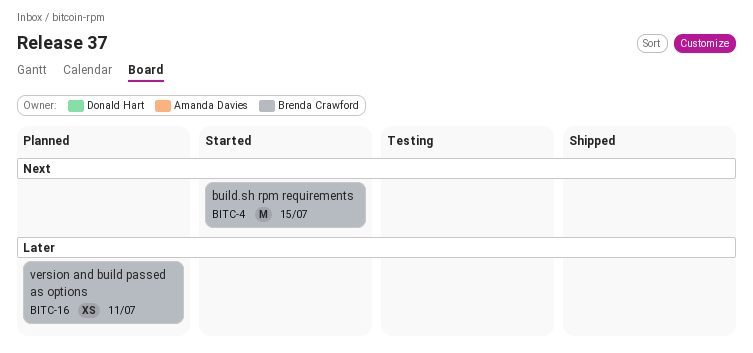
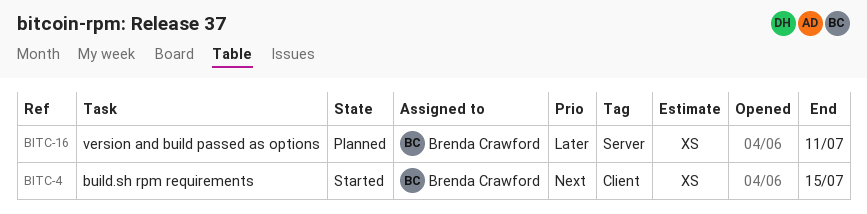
BITC-4, estimate: M -> XS

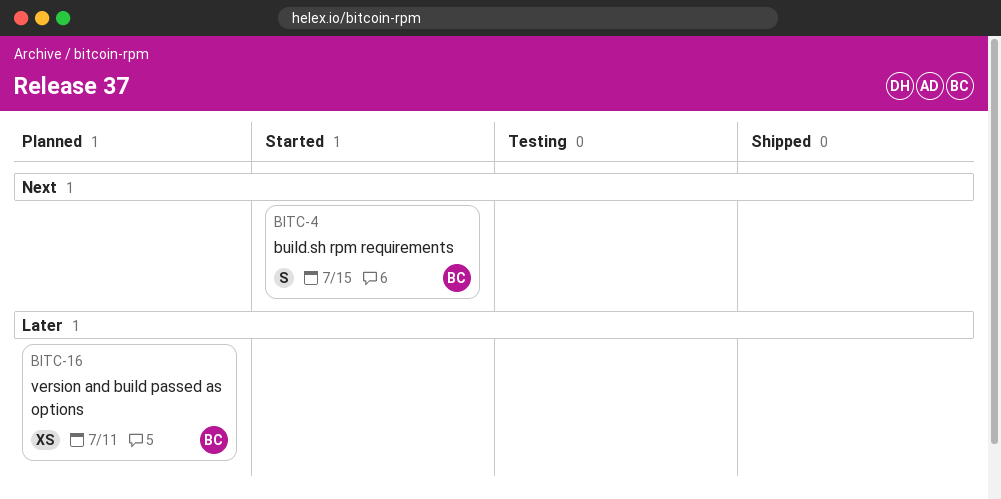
BITC-4, estimate: XS -> S

